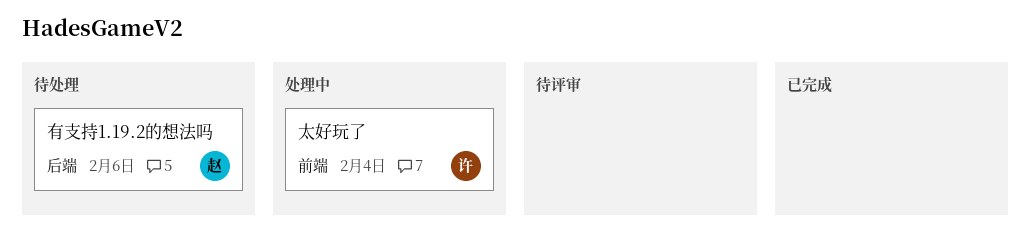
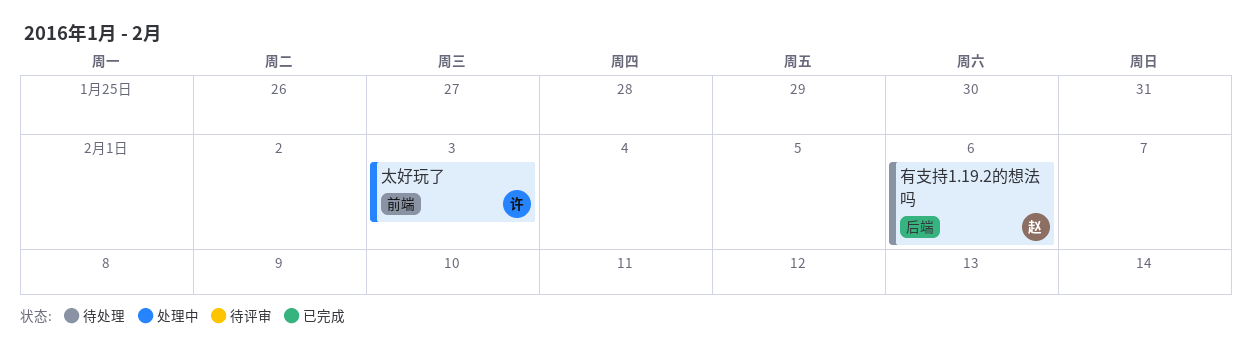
太好玩了, due: Feb 4 -> Feb 3

